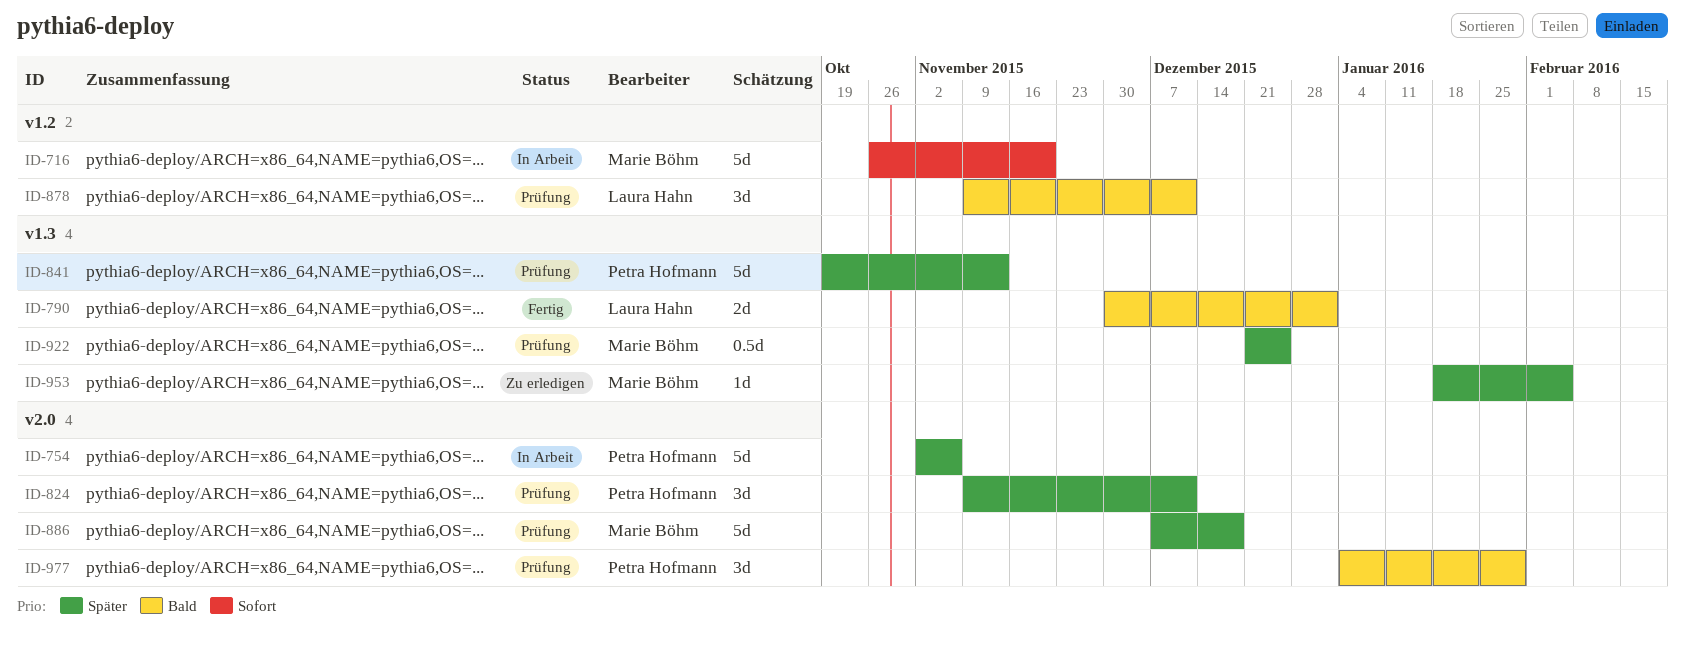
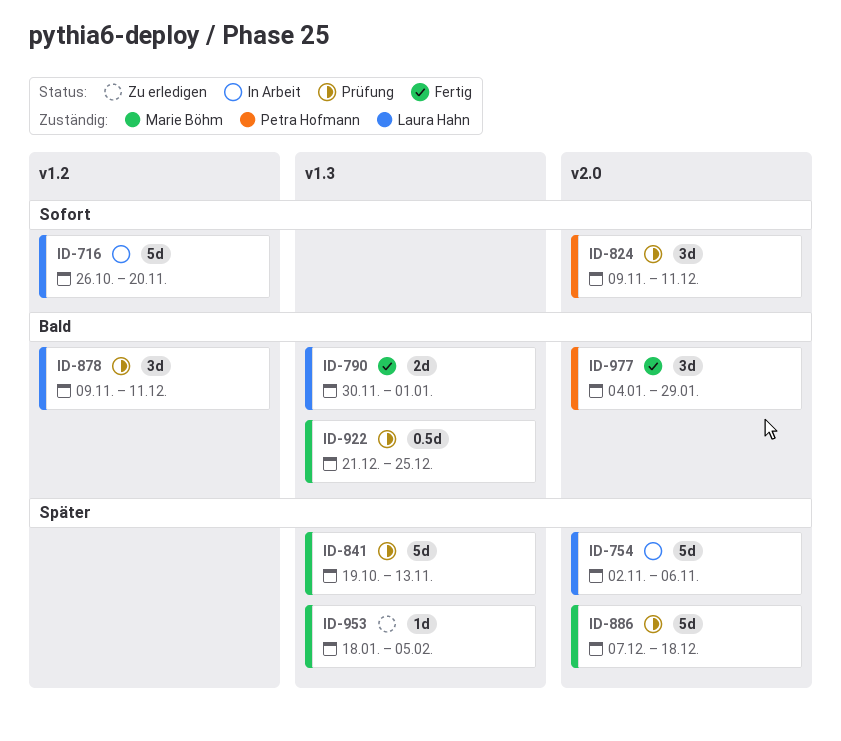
ID-716, owner: Marie Böhm -> Laura Hahn
ID-754, owner: Petra Hofmann -> Laura Hahn
ID-824, priority: Später -> Sofort
ID-841, owner: Petra Hofmann -> Marie Böhm
ID-922, priority: Später -> Bald
ID-977, status: Prüfung -> Fertig

